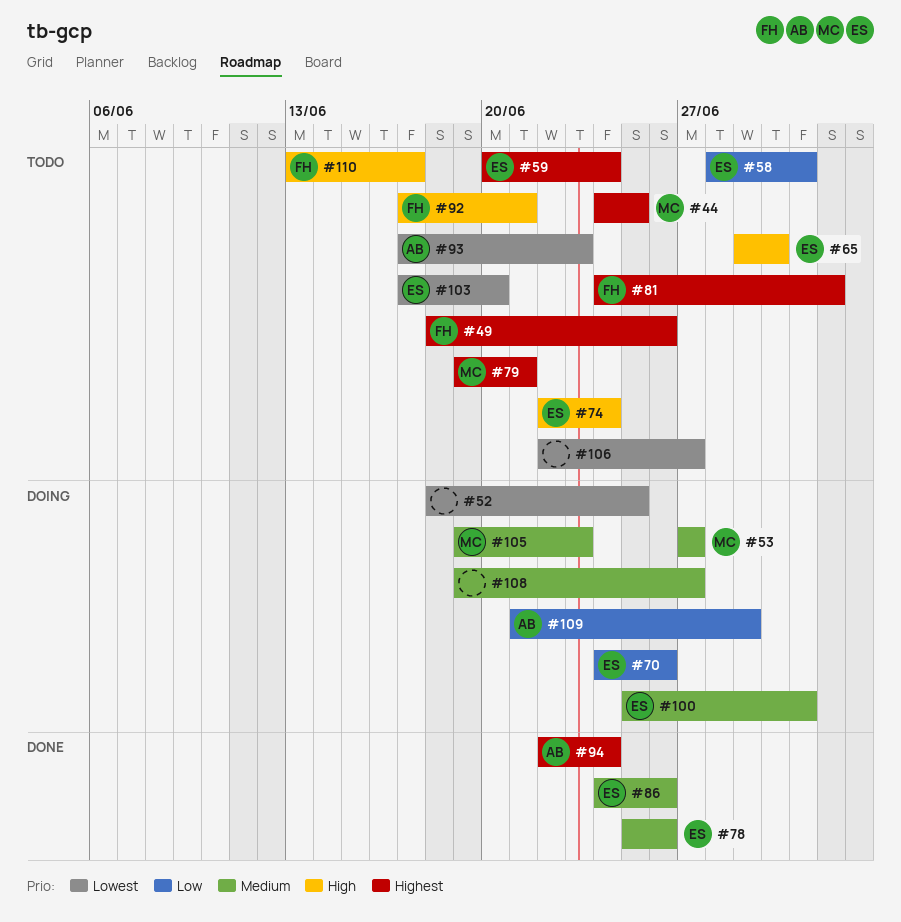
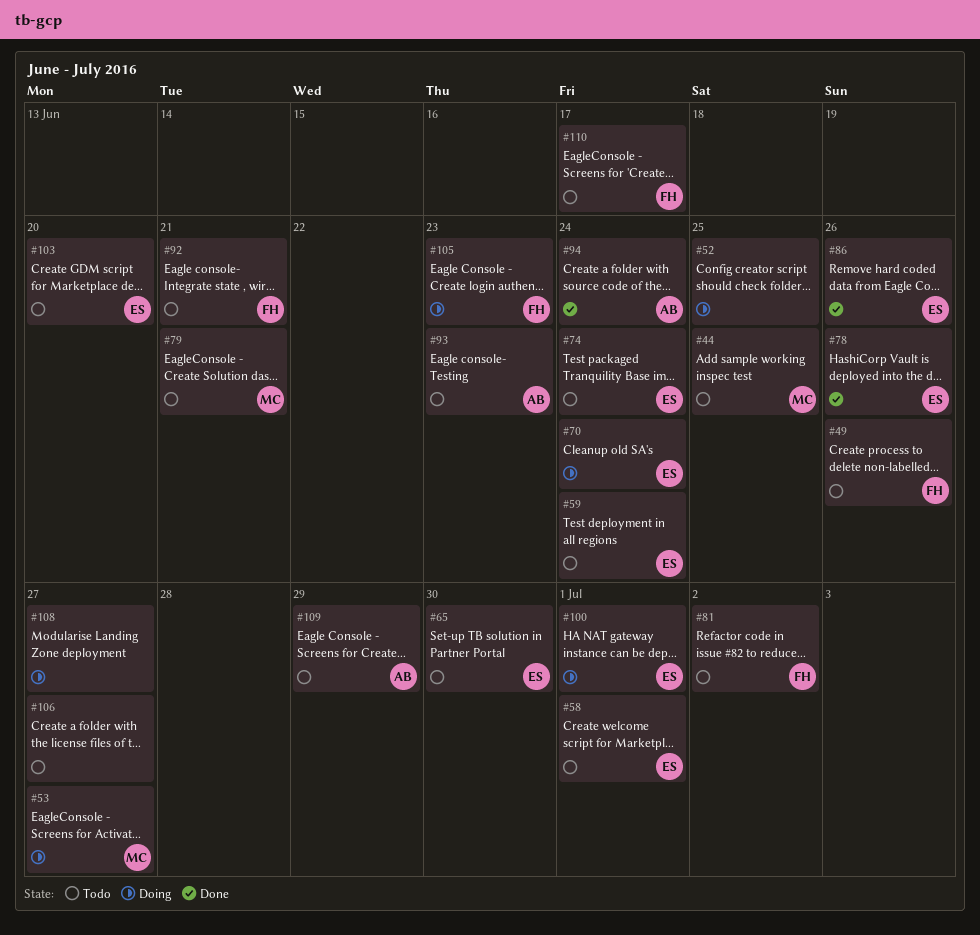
#70, due: Jun 26 -> Jun 24
#105, owner: MC -> FH
#109, status: Doing -> Todo

